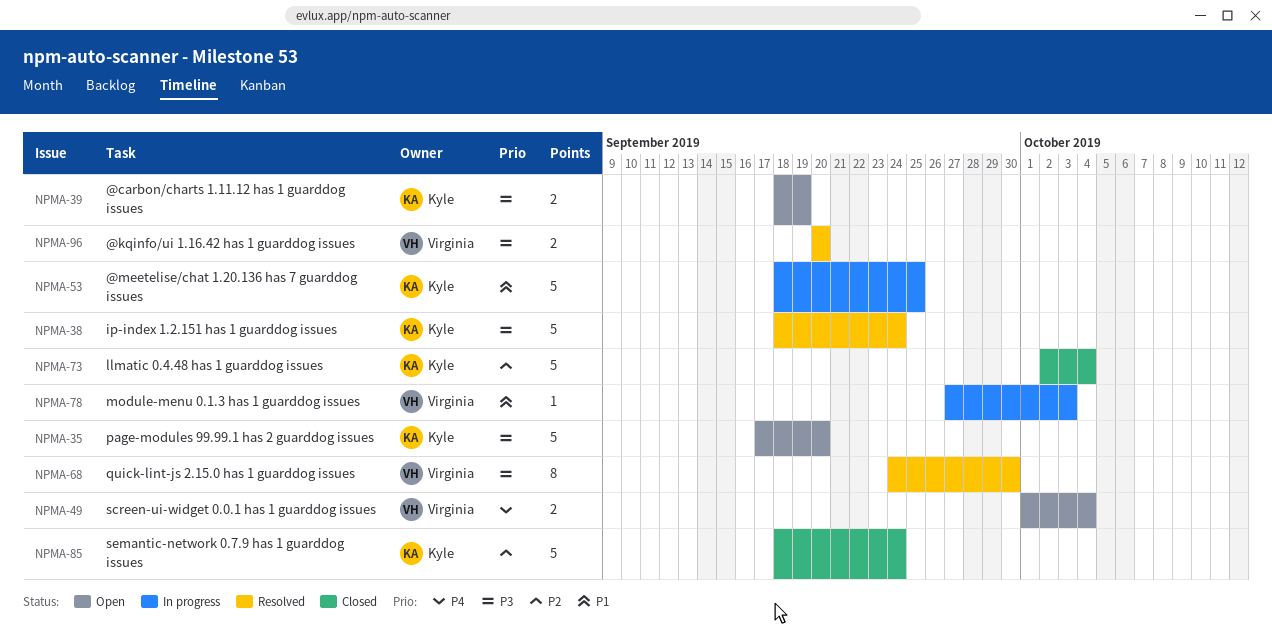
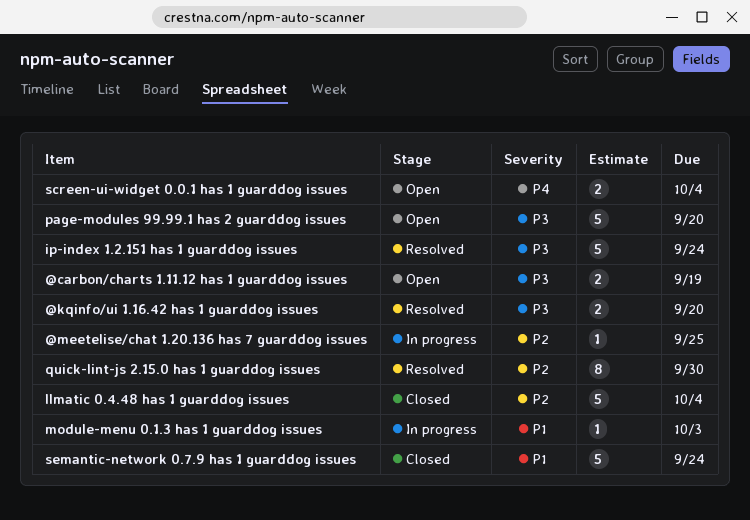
@meetelise/chat 1.20.136 has 7 guarddog issues, priority: P1 -> P2
@meetelise/chat 1.20.136 has 7 guarddog issues, estimate: 5 -> 1
quick-lint-js 2.15.0 has 1 guarddog issues, priority: P3 -> P2
semantic-network 0.7.9 has 1 guarddog issues, priority: P2 -> P1

